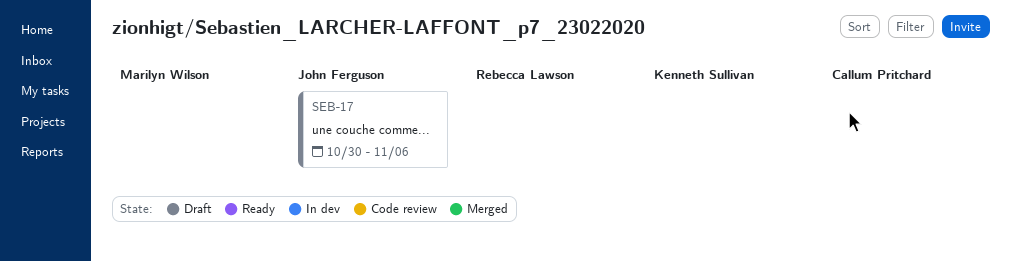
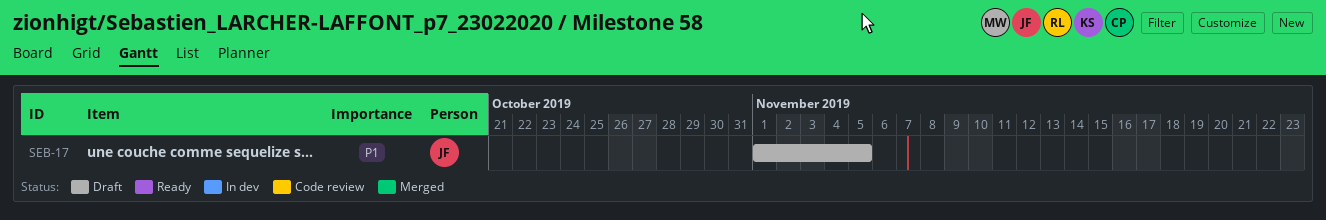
SEB-17, start: Oct 30 -> Nov 1
SEB-17, due: Nov 6 -> Nov 5

